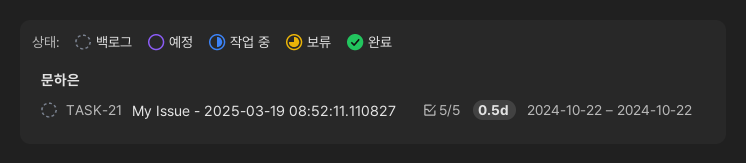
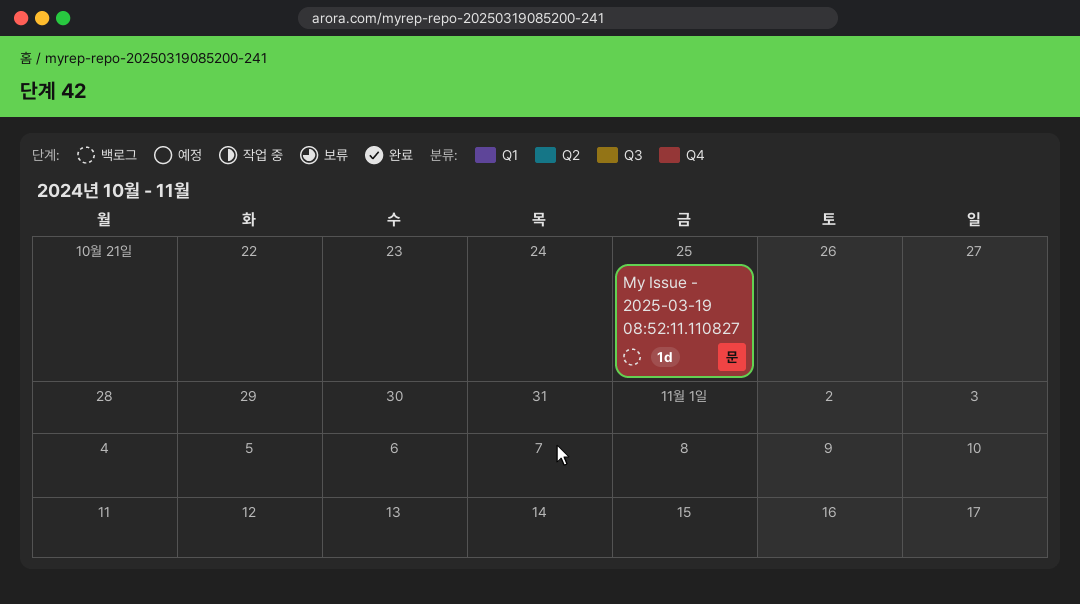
My Issue - 2025-03-19 08:52:11.110827, estimate: 0.5d -> 1d
My Issue - 2025-03-19 08:52:11.110827, due: Oct 22 -> Oct 25

